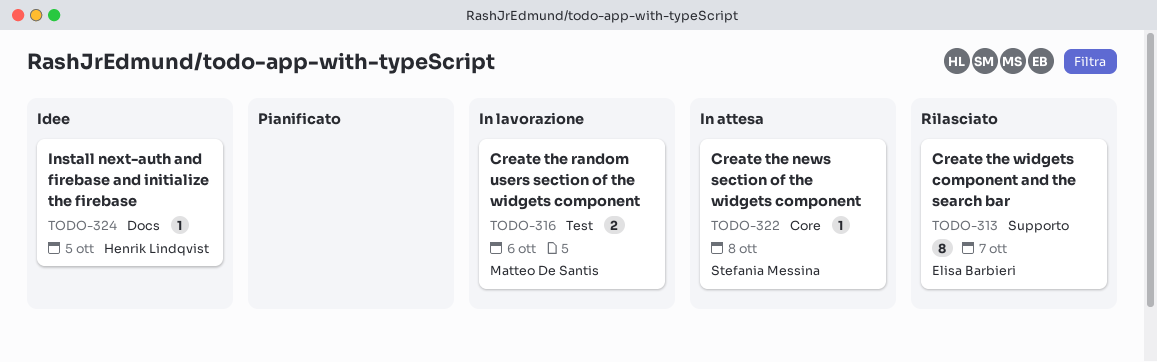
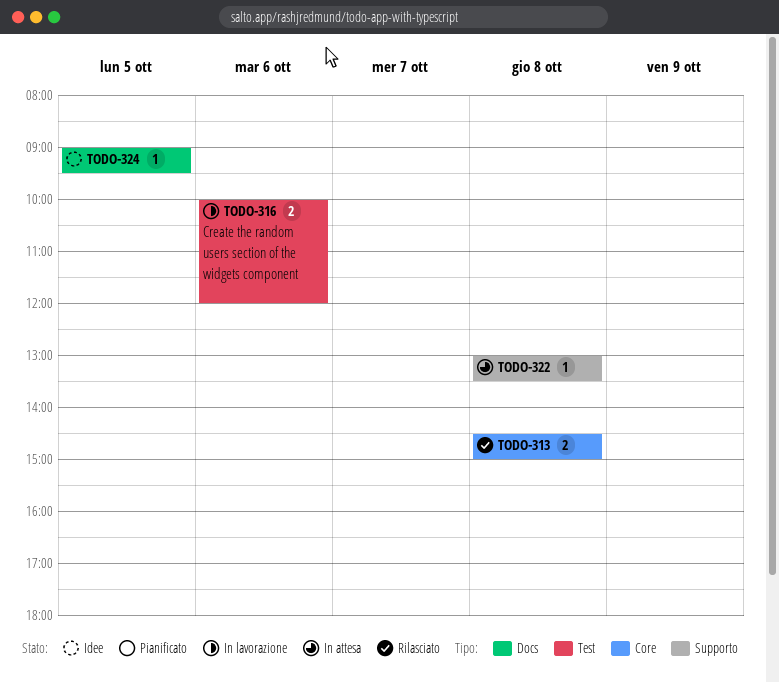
TODO-313, label: Supporto -> Core
TODO-313, estimate: 8 -> 2
TODO-313, day: Oct 7 -> Oct 8
TODO-322, label: Core -> Supporto

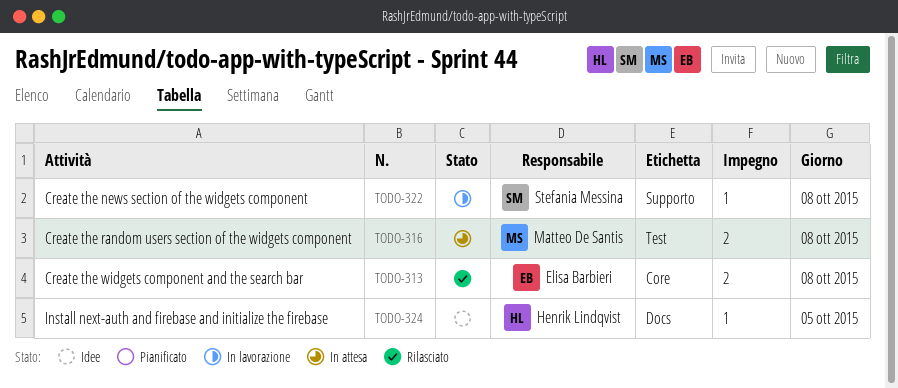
TODO-316, status: In lavorazione -> In attesa
TODO-316, day: Oct 6 -> Oct 8
TODO-322, status: In attesa -> In lavorazione

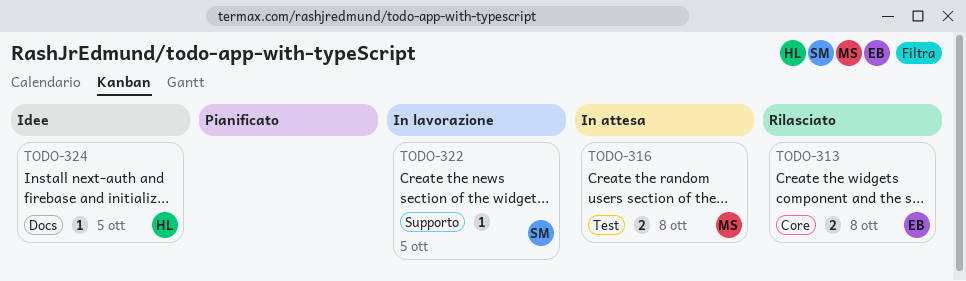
TODO-322, day: Oct 8 -> Oct 5

